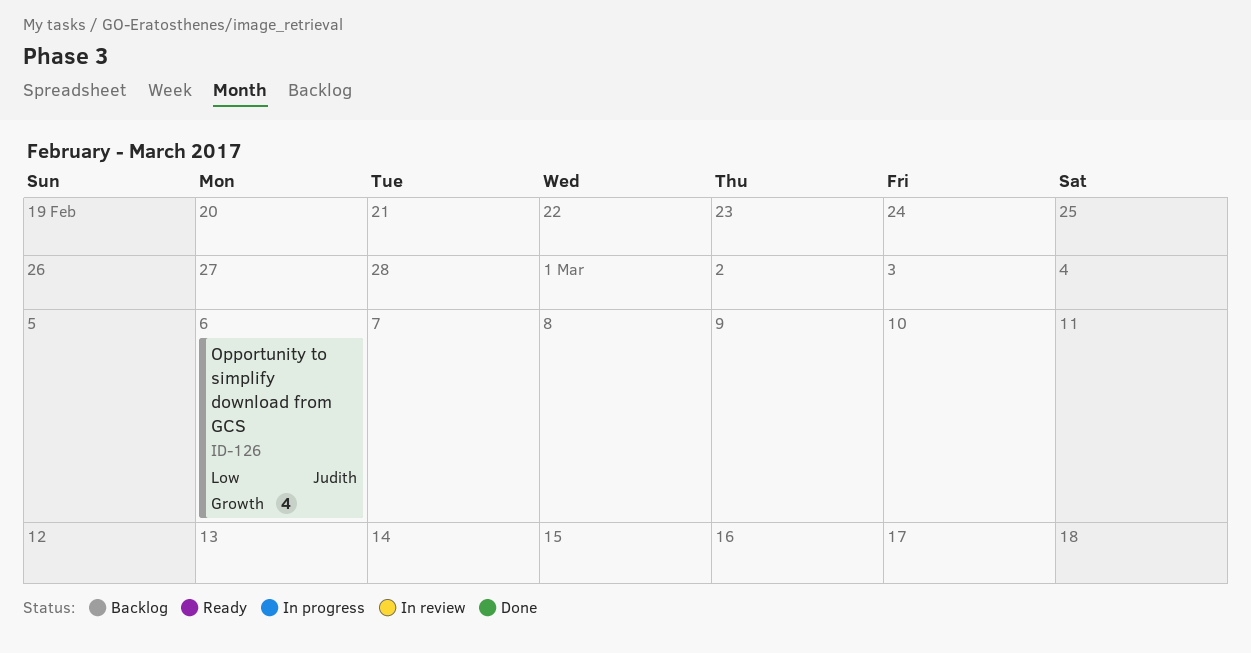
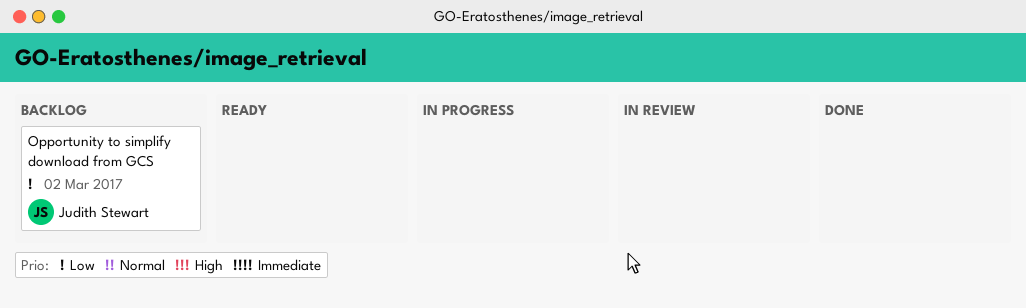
Opportunity to simplify download from GCS, due: Mar 6 -> Mar 2

